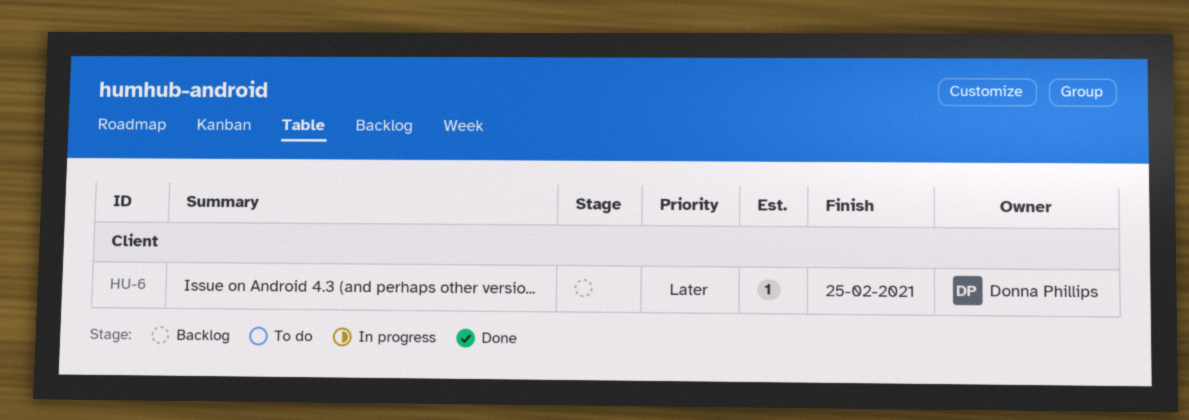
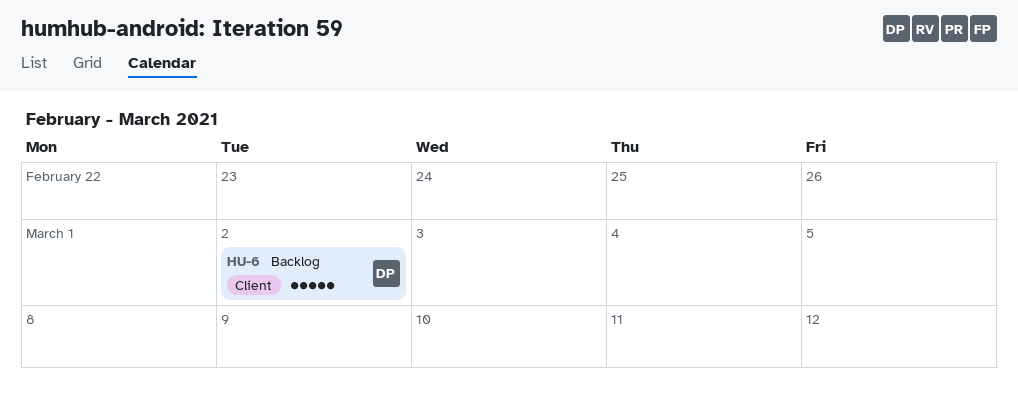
HU-6, estimate: 1 -> 5
HU-6, due: Feb 25 -> Mar 2

